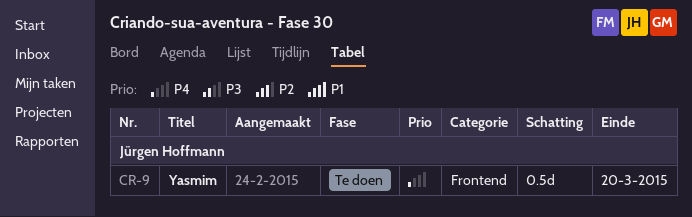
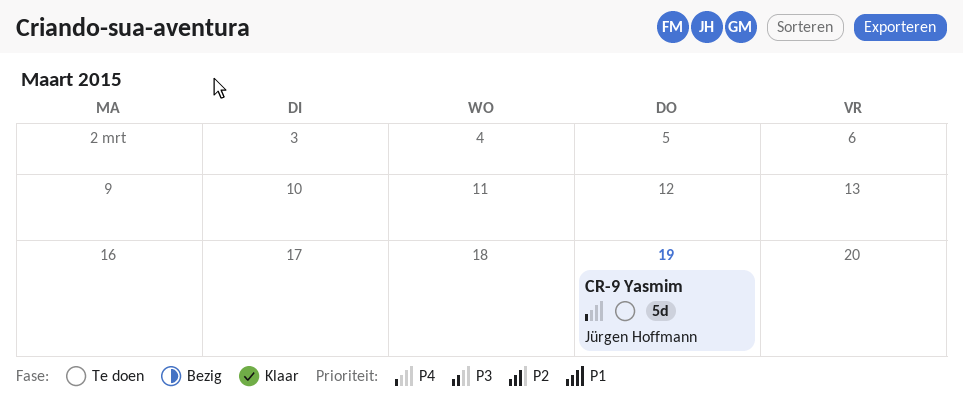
CR-9, estimate: 0.5d -> 5d
CR-9, due: Mar 20 -> Mar 19

